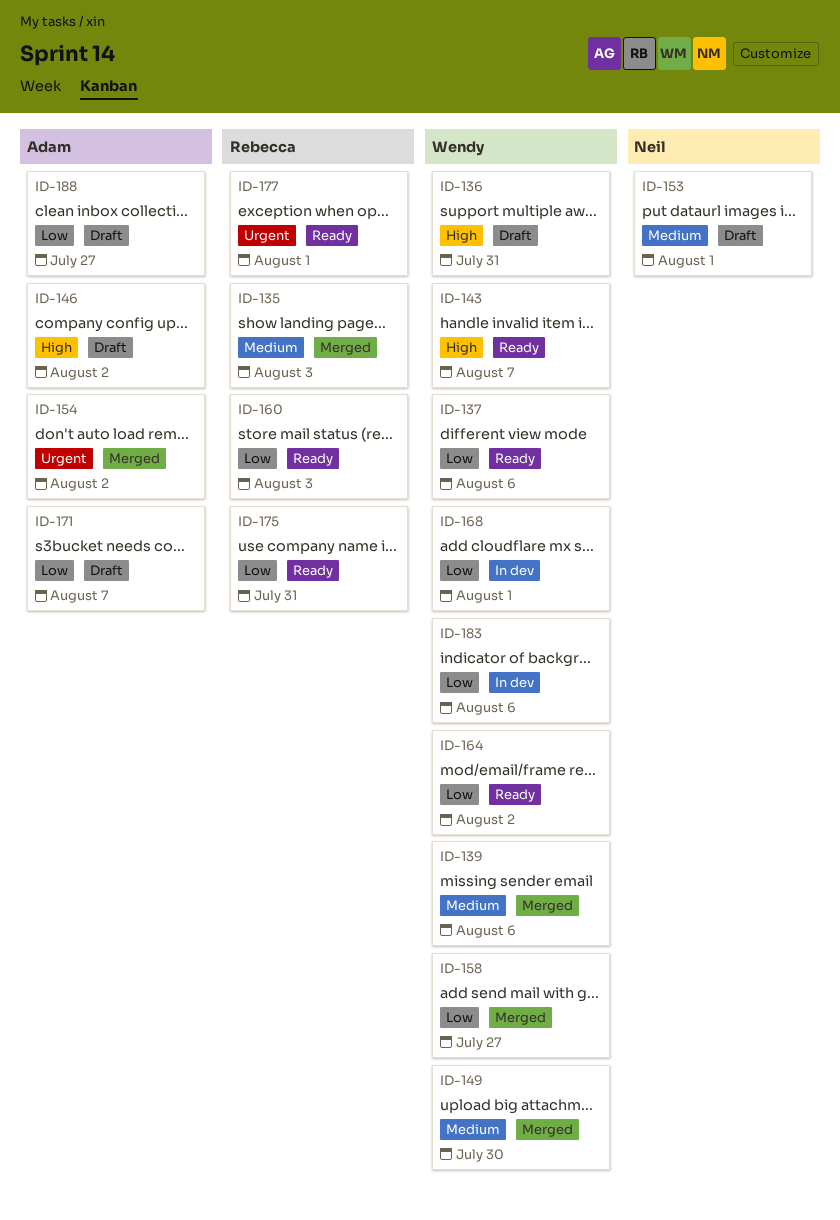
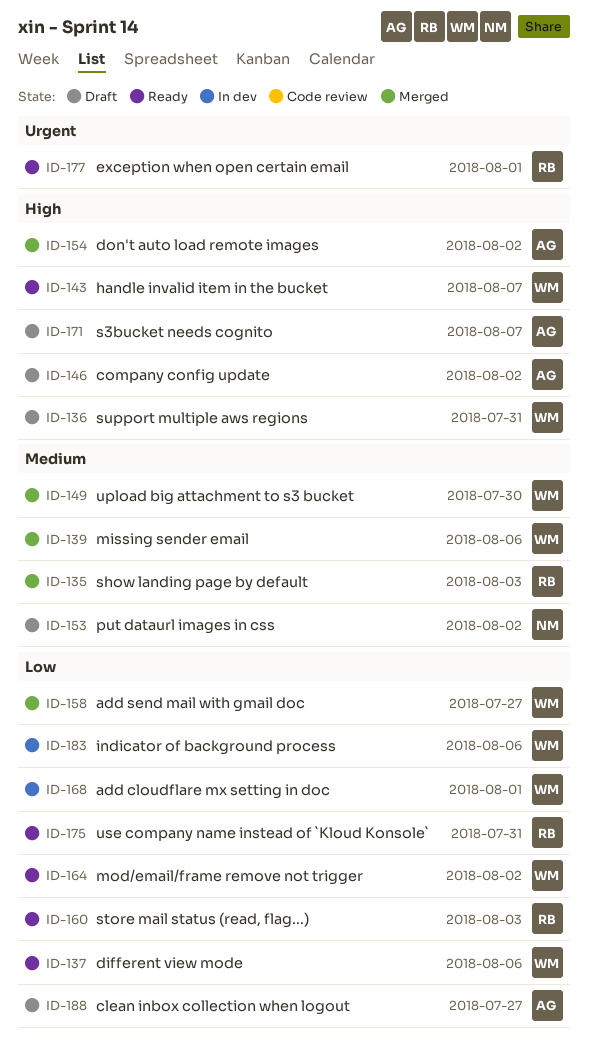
ID-153, due: Aug 1 -> Aug 2
ID-154, priority: Urgent -> High
ID-171, priority: Low -> High

